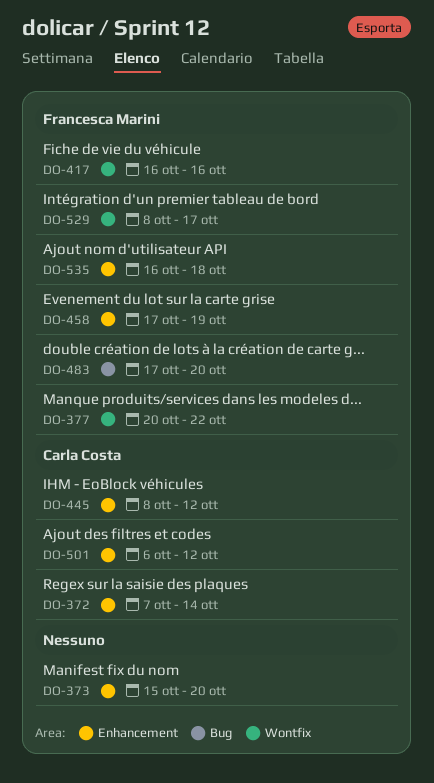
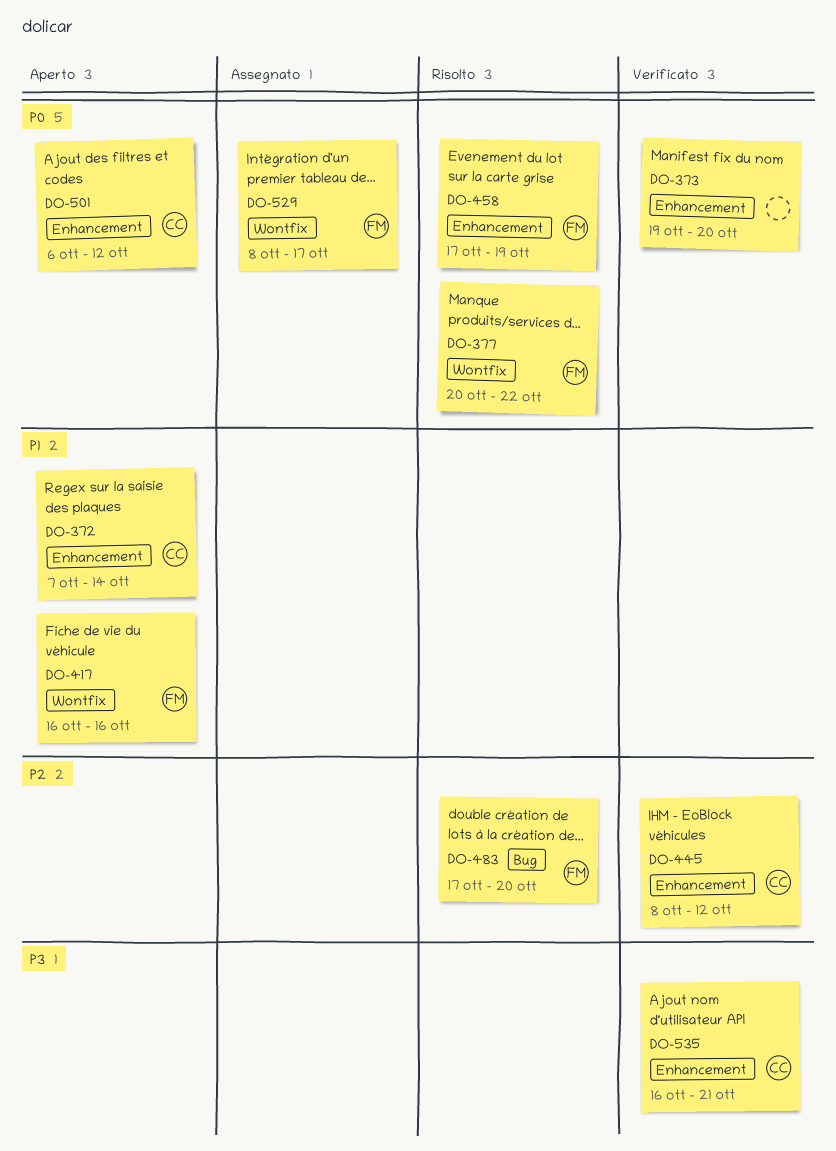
DO-373, start: Oct 15 -> Oct 19
DO-535, owner: Francesca Marini -> Carla Costa
DO-535, due: Oct 18 -> Oct 21

